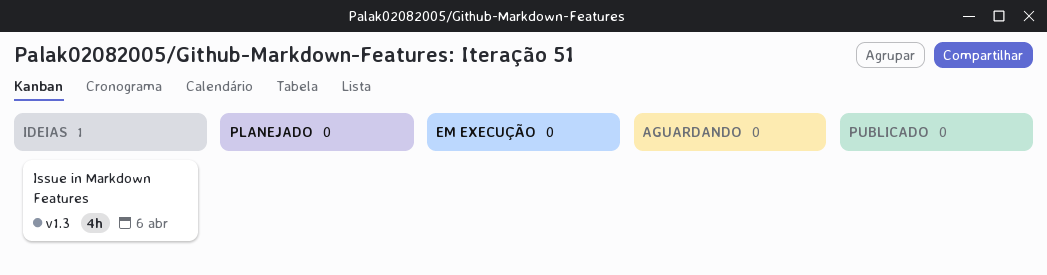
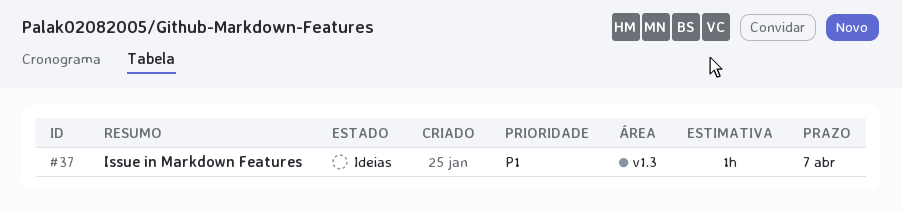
Issue in Markdown Features, estimate: 4h -> 1h
Issue in Markdown Features, due: Apr 6 -> Apr 7

